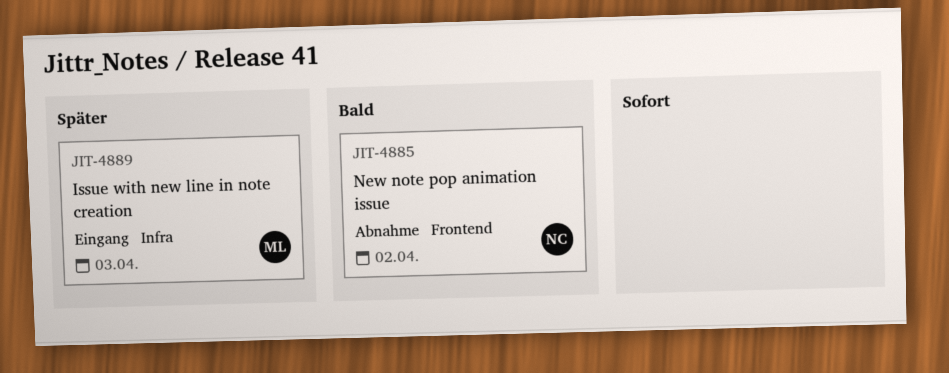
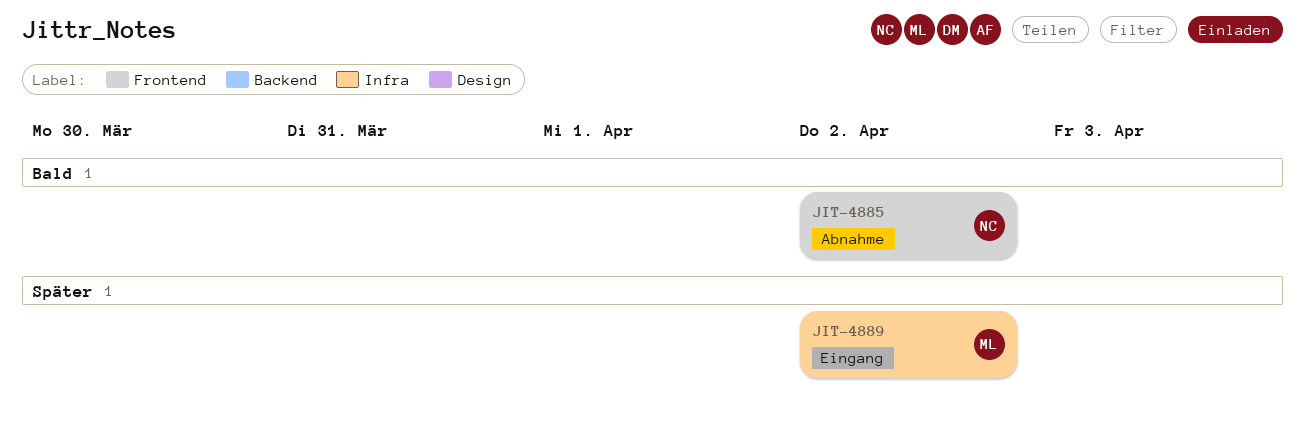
JIT-4889, due: Apr 3 -> Apr 2

